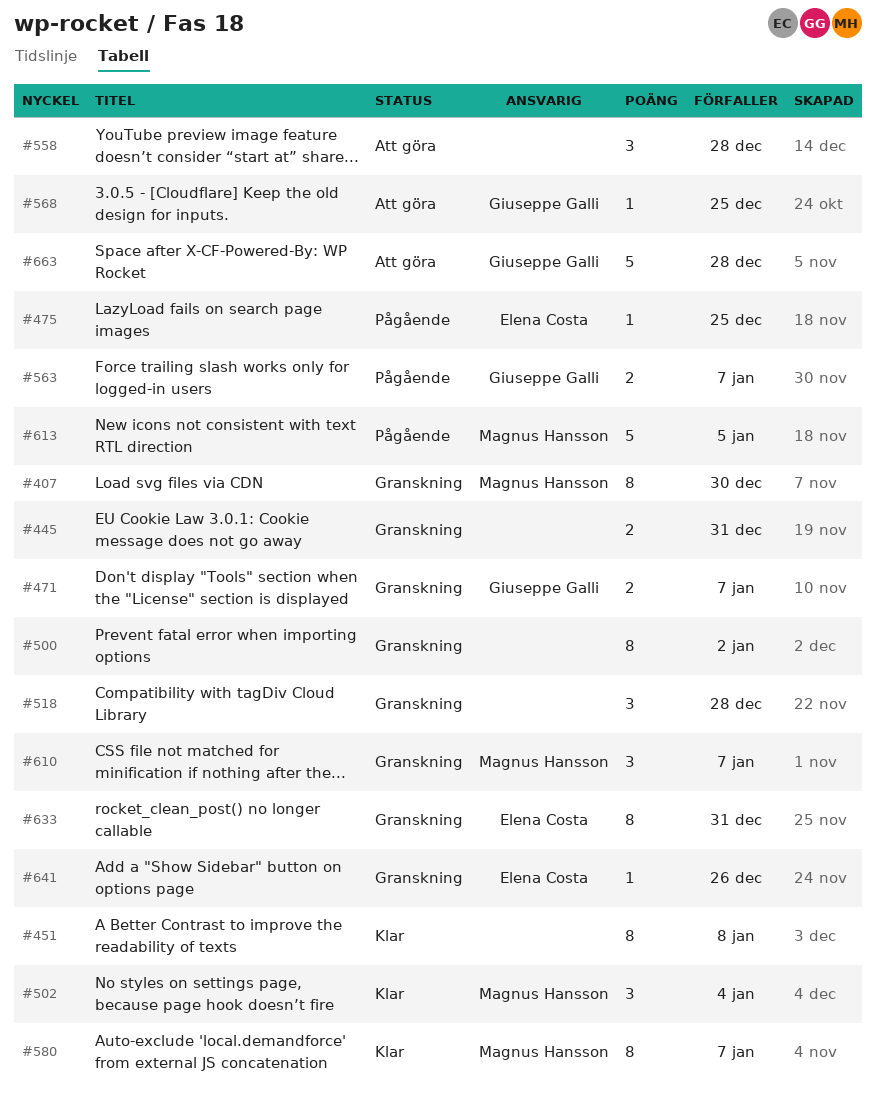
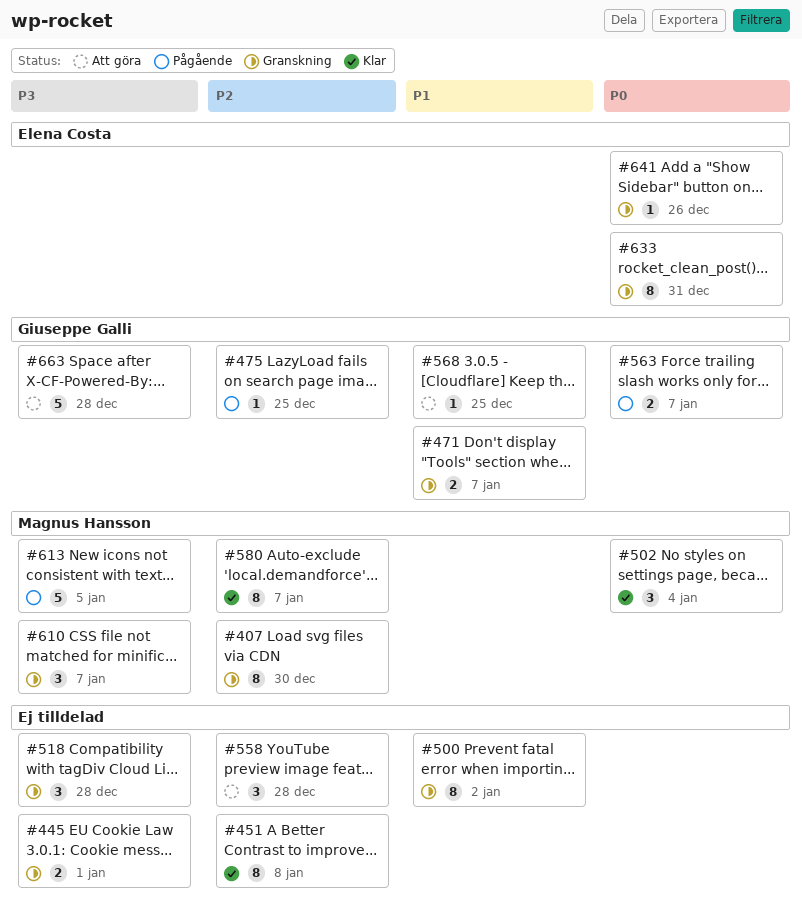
#445, due: Dec 31 -> Jan 1
#475, owner: Elena Costa -> Giuseppe Galli

